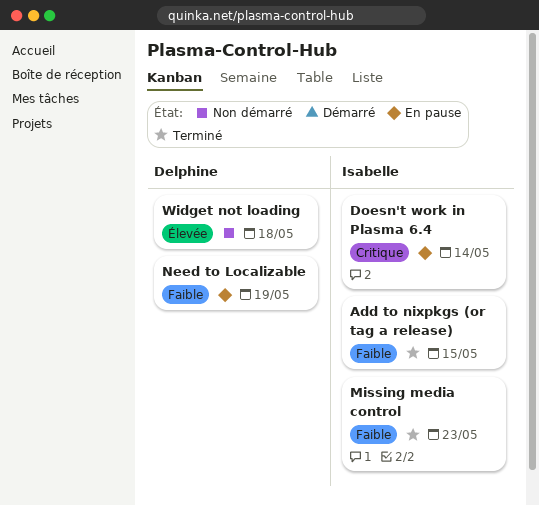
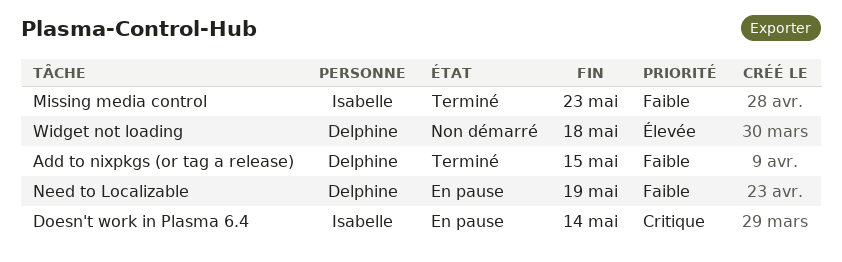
Add to nixpkgs (or tag a release), owner: Isabelle -> Delphine

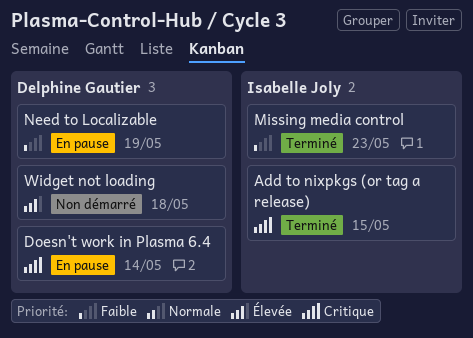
Add to nixpkgs (or tag a release), owner: Delphine Gautier -> Isabelle Joly
Add to nixpkgs (or tag a release), priority: Faible -> Critique
Doesn't work in Plasma 6.4, owner: Isabelle Joly -> Delphine Gautier

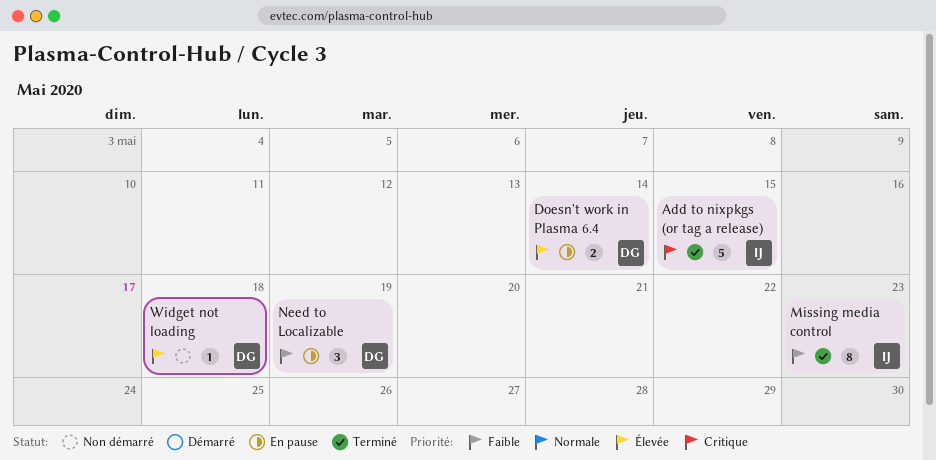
Doesn't work in Plasma 6.4, priority: Critique -> Élevée

